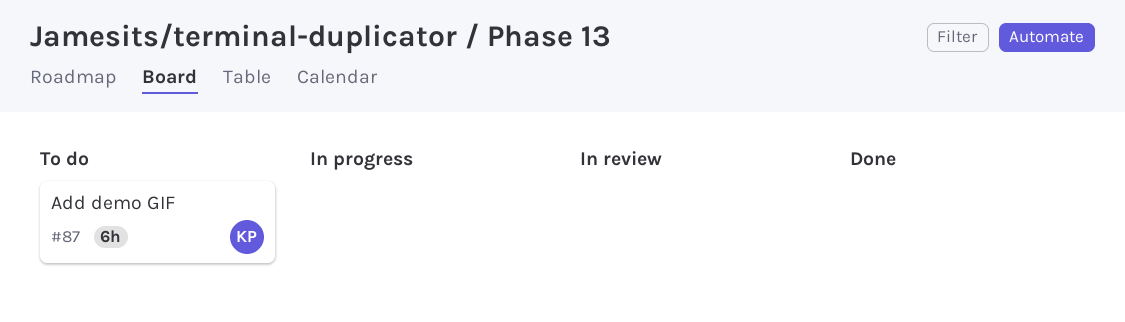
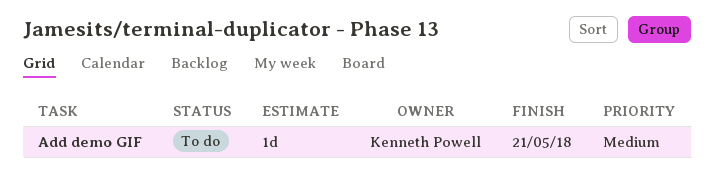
Add demo GIF, estimate: 6h -> 1d

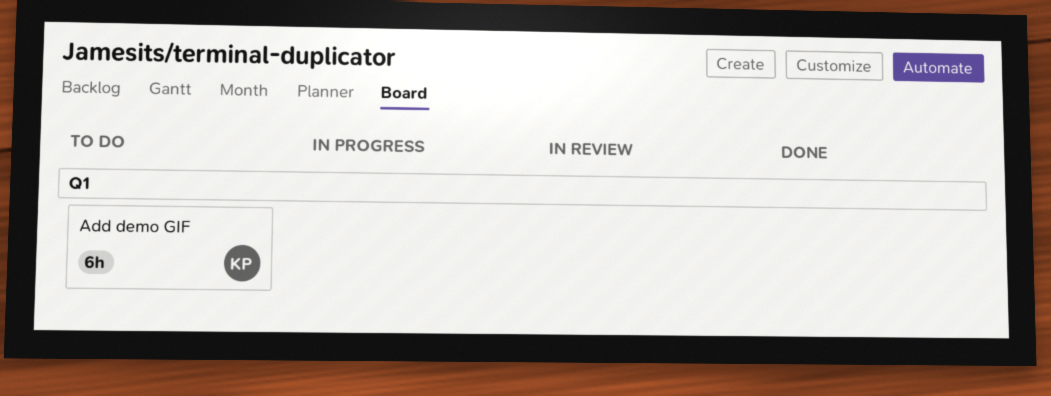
Add demo GIF, estimate: 1d -> 6h

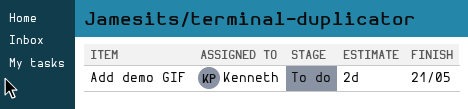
Add demo GIF, estimate: 6h -> 2d

